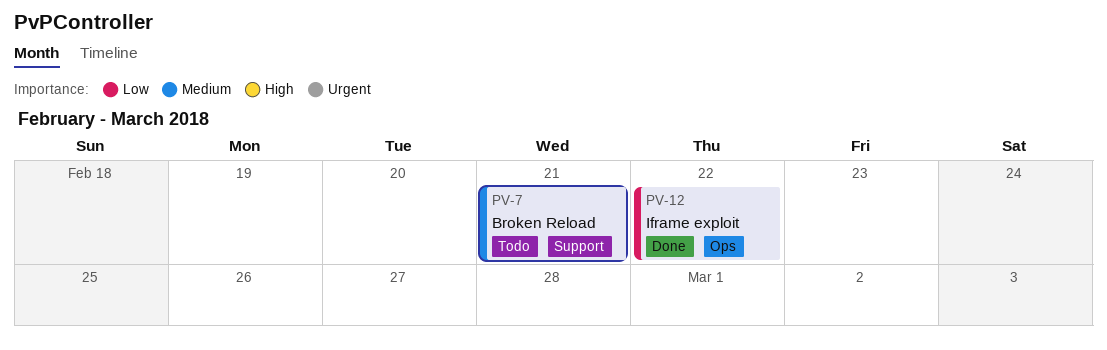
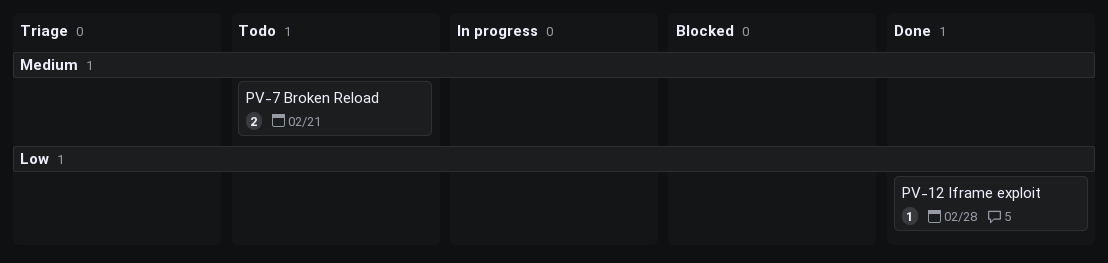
PV-12, due: Feb 22 -> Feb 28

